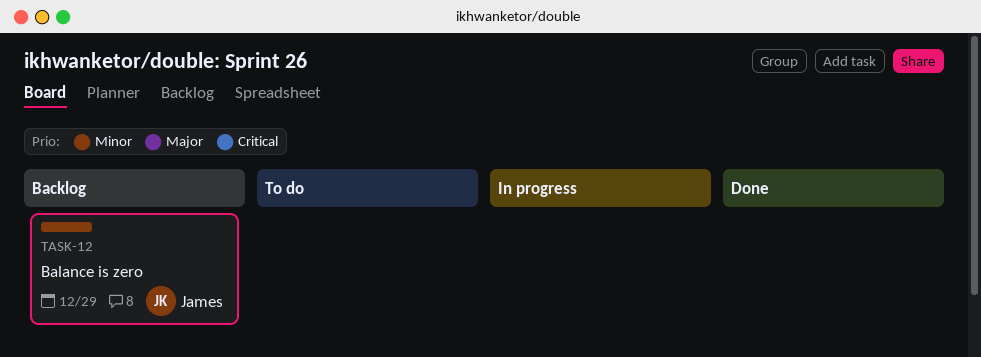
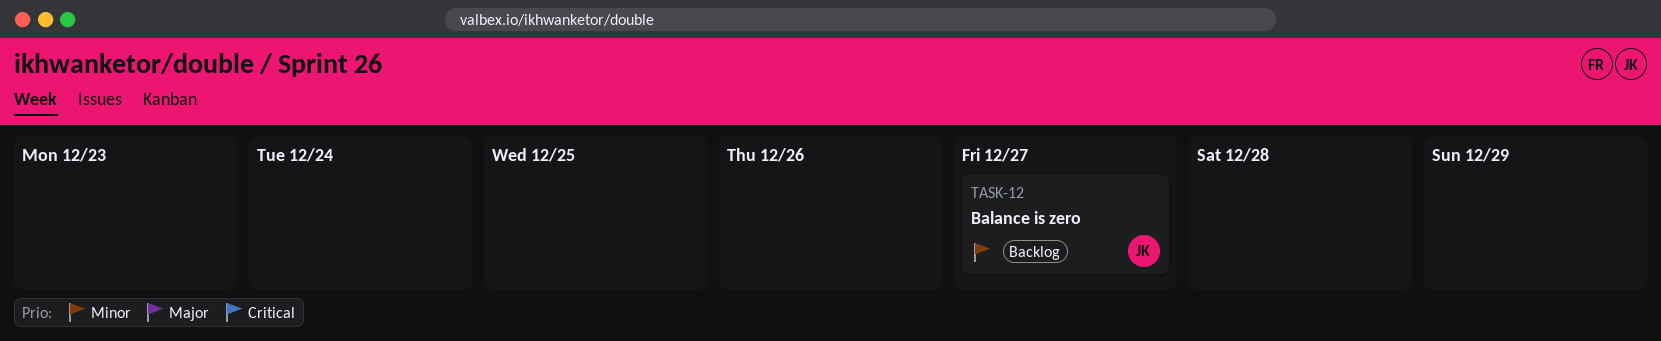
TASK-12, due: Dec 29 -> Dec 27

